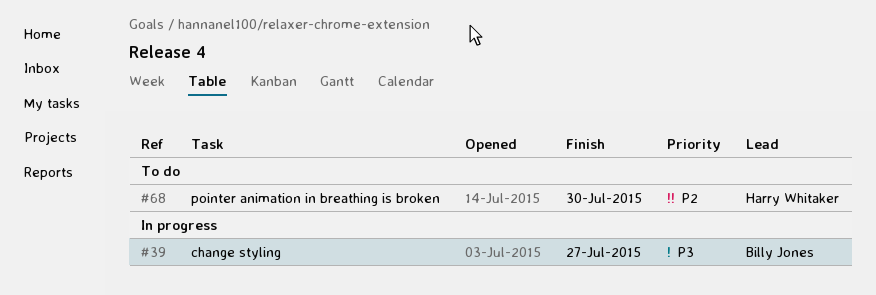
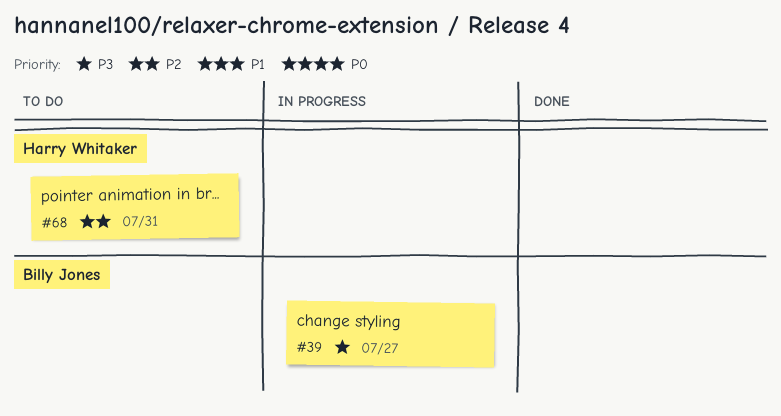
#68, due: Jul 30 -> Jul 31

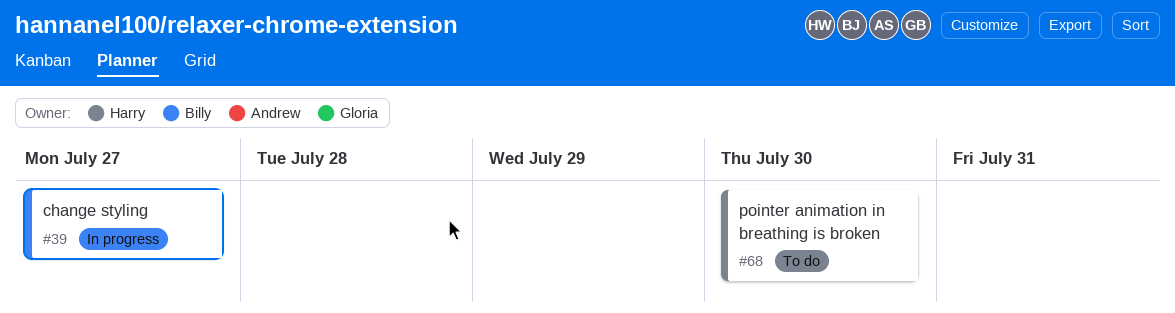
#68, due: Jul 31 -> Jul 30

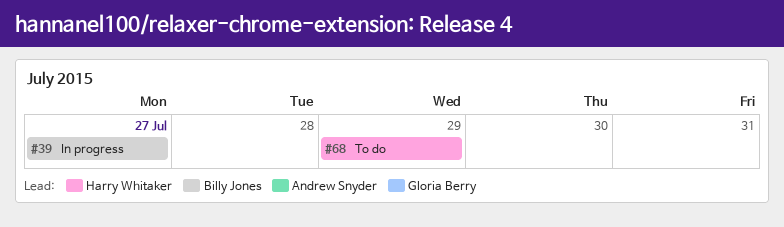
#68, due: Jul 30 -> Jul 29

